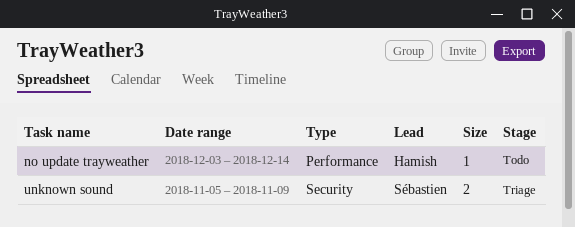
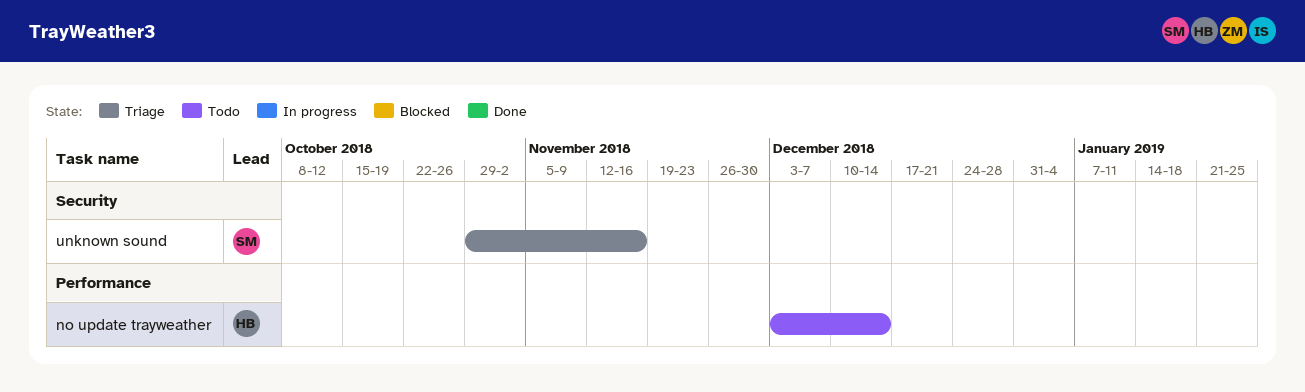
unknown sound, start: Nov 5 -> Oct 29
unknown sound, due: Nov 9 -> Nov 16

